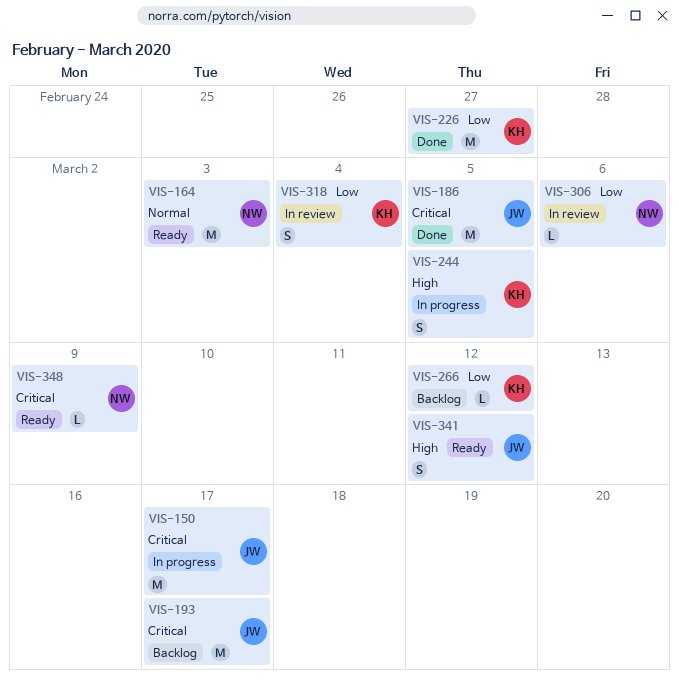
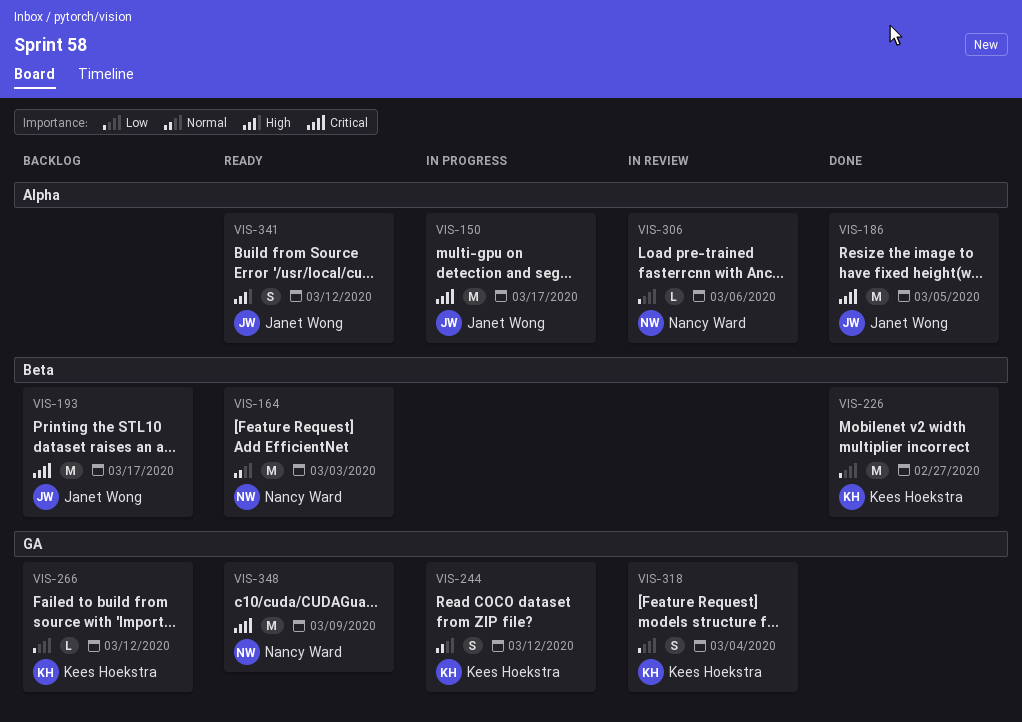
VIS-244, priority: High -> Normal
VIS-244, due: Mar 5 -> Mar 12
VIS-348, estimate: L -> M

